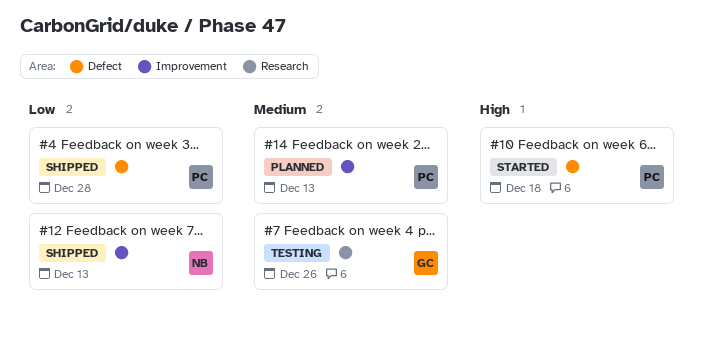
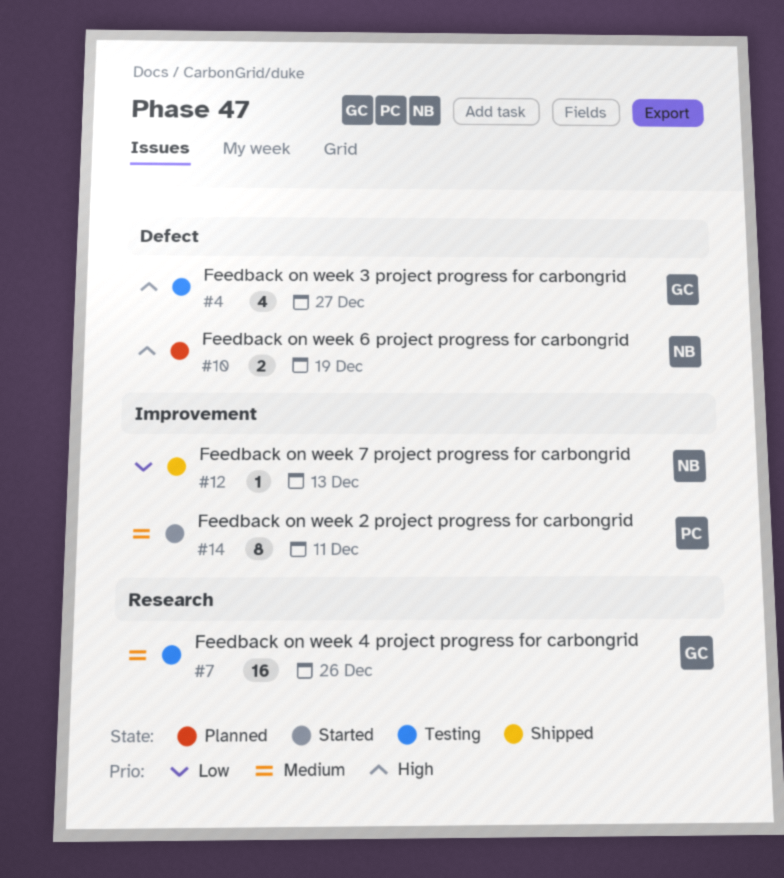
#4, status: Shipped -> Testing
#4, owner: PC -> GC
#4, priority: Low -> High
#4, due: Dec 28 -> Dec 27
#10, status: Started -> Planned
#10, owner: PC -> NB
#10, due: Dec 18 -> Dec 19
#14, status: Planned -> Started
#14, due: Dec 13 -> Dec 11

